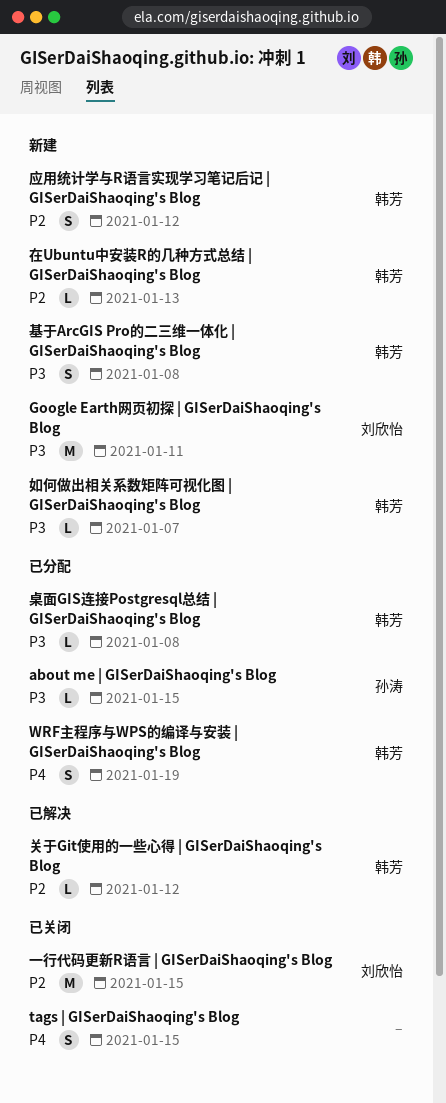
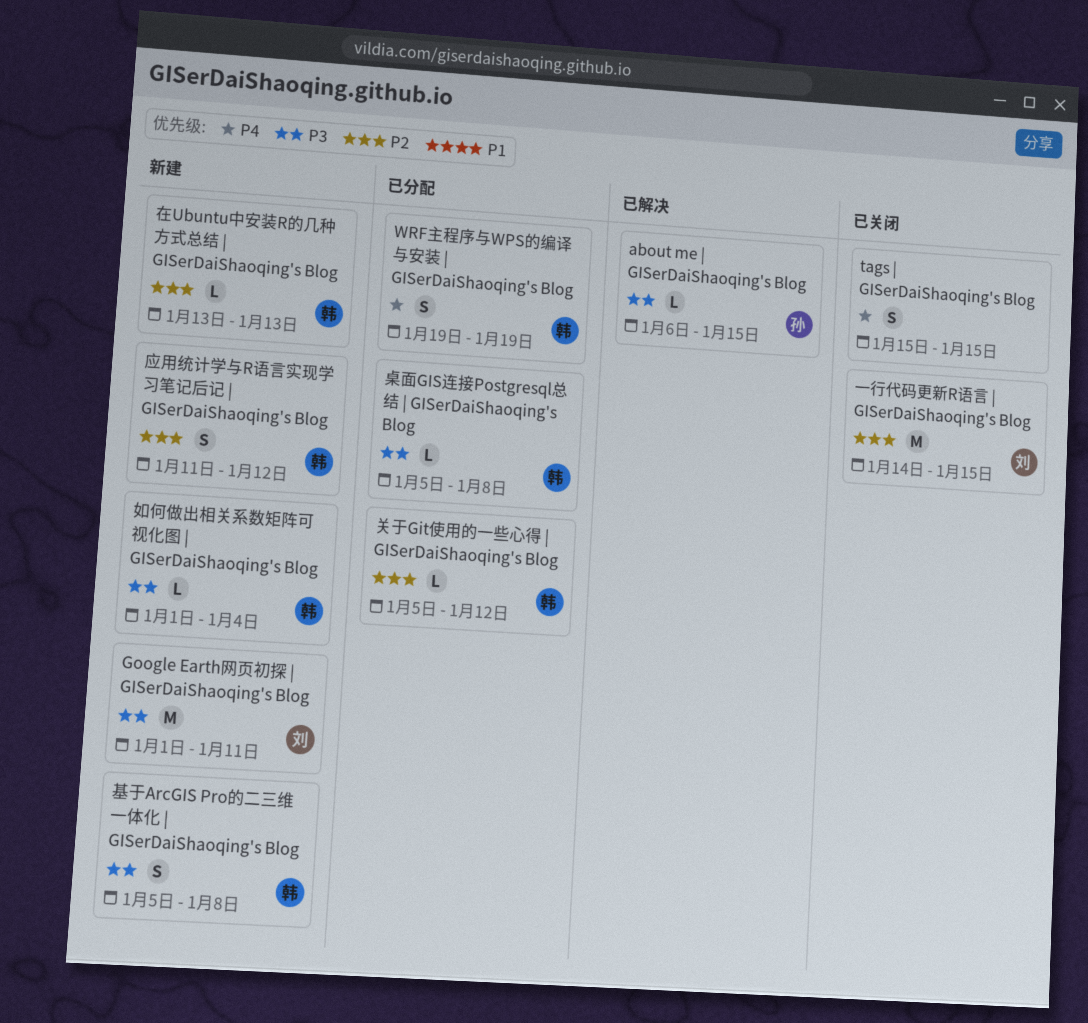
about me | GISerDaiShaoqing's Blog, status: 已分配 -> 已解决
关于Git使用的一些心得 | GISerDaiShaoqing's Blog, status: 已解决 -> 已分配
如何做出相关系数矩阵可视化图 | GISerDaiShaoqing's Blog, due: Jan 7 -> Jan 4

